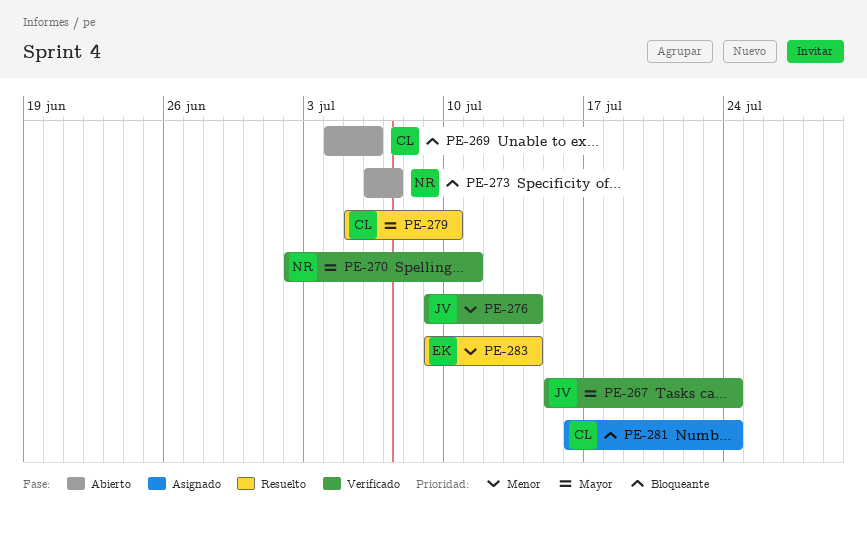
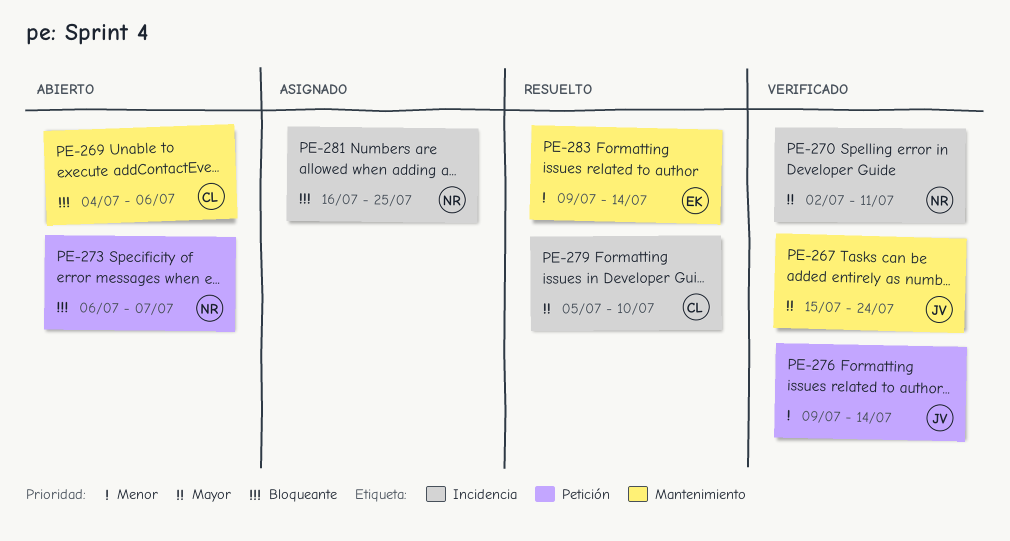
PE-281, owner: CL -> NR
PE-281, due: Jul 24 -> Jul 25

